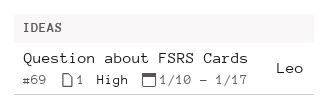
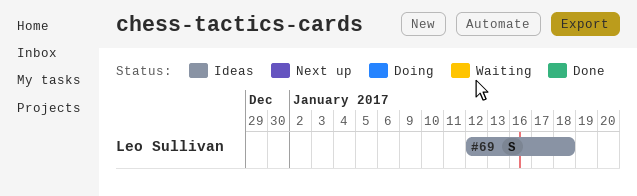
#69, start: Jan 10 -> Jan 12
#69, due: Jan 17 -> Jan 18

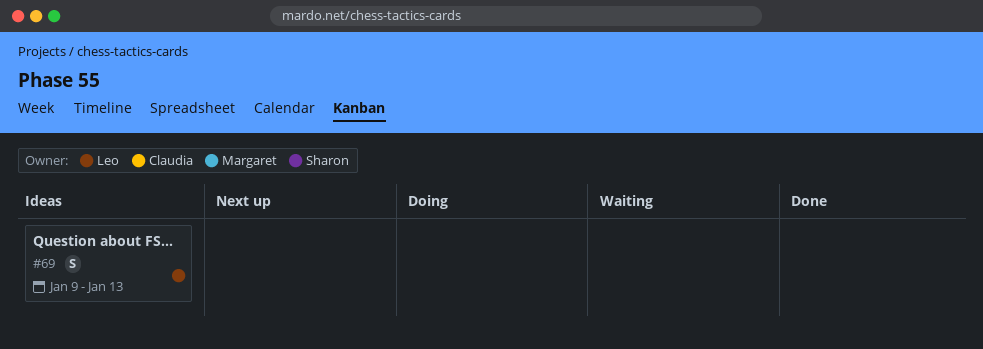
#69, start: Jan 12 -> Jan 9
#69, due: Jan 18 -> Jan 13

